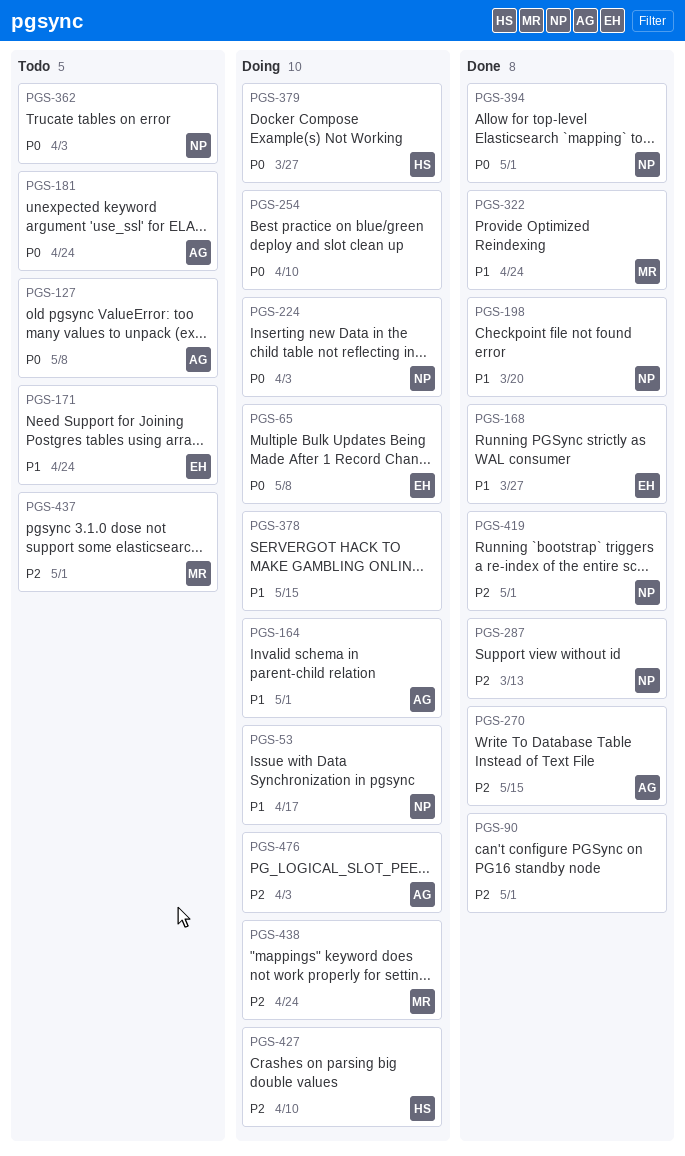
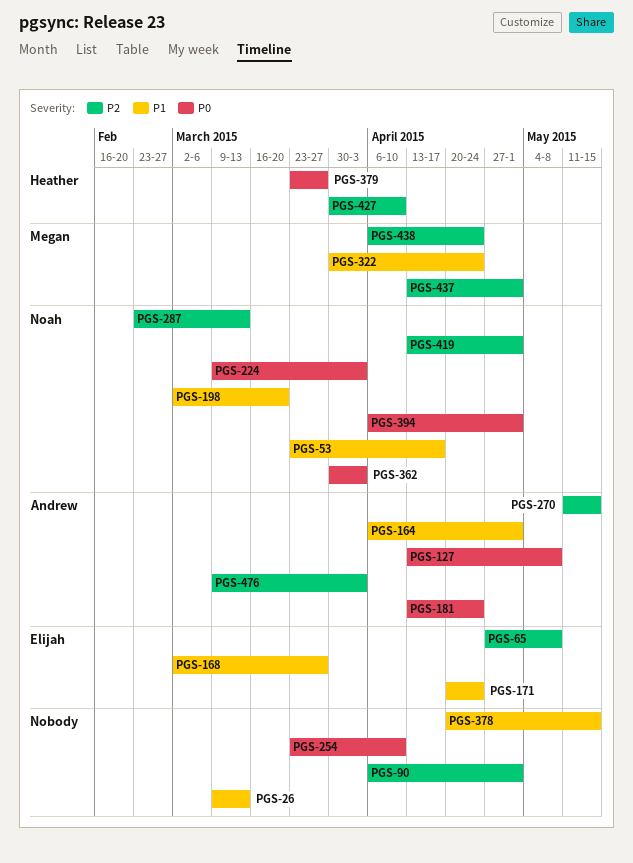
PGS-26: none -> present
PGS-65, priority: P0 -> P2

